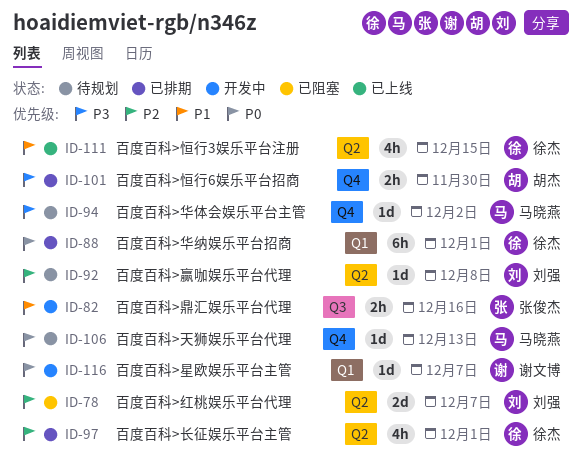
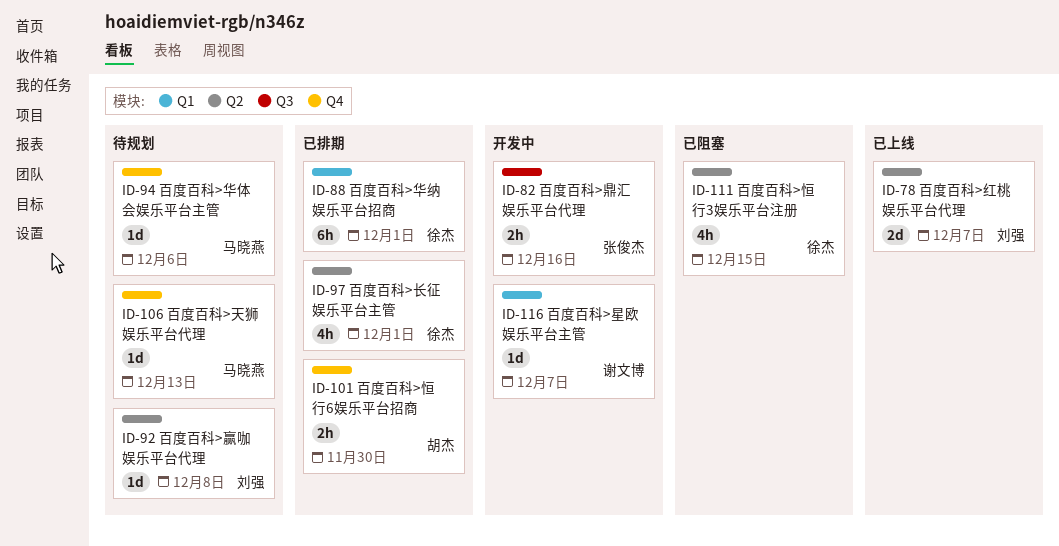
ID-78, status: 已阻塞 -> 已上线
ID-94, due: Dec 2 -> Dec 6
ID-111, status: 已上线 -> 已阻塞

